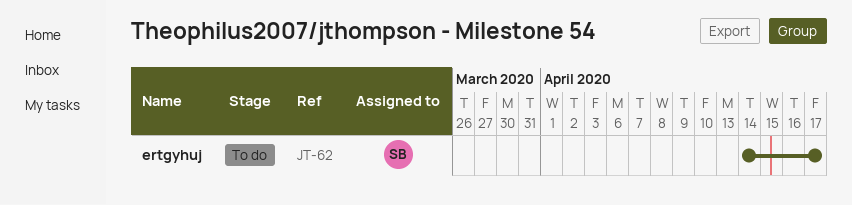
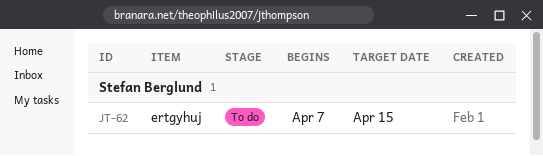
JT-62, start: Apr 14 -> Apr 7
JT-62, due: Apr 17 -> Apr 15

